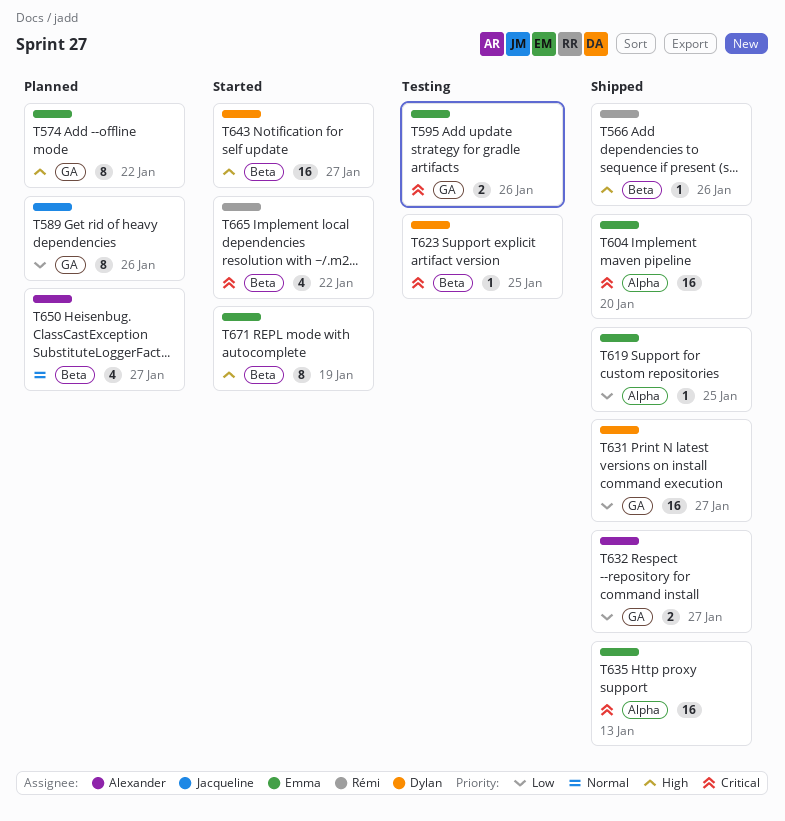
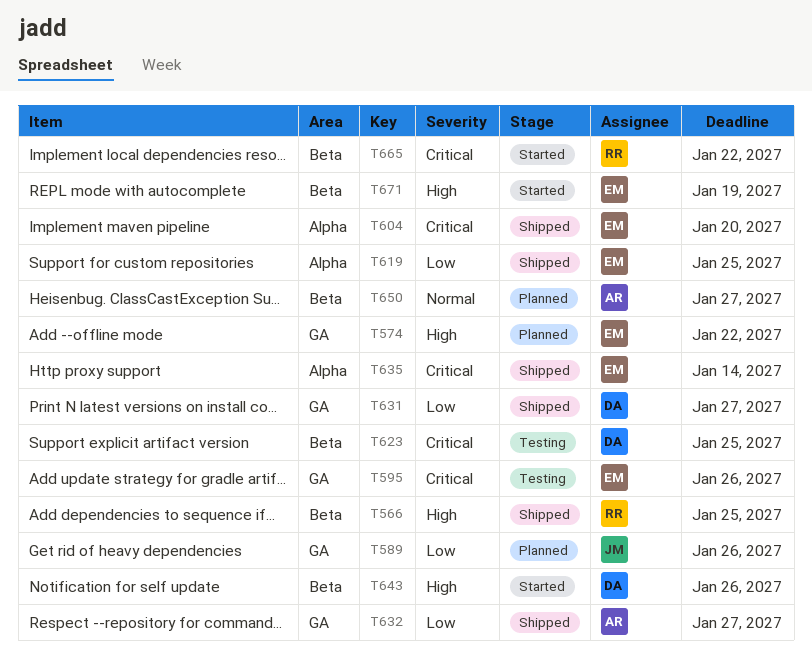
T566, due: Jan 26 -> Jan 25
T635, due: Jan 13 -> Jan 14
T643, due: Jan 27 -> Jan 26

